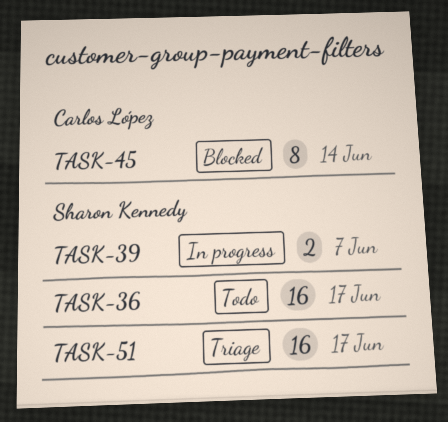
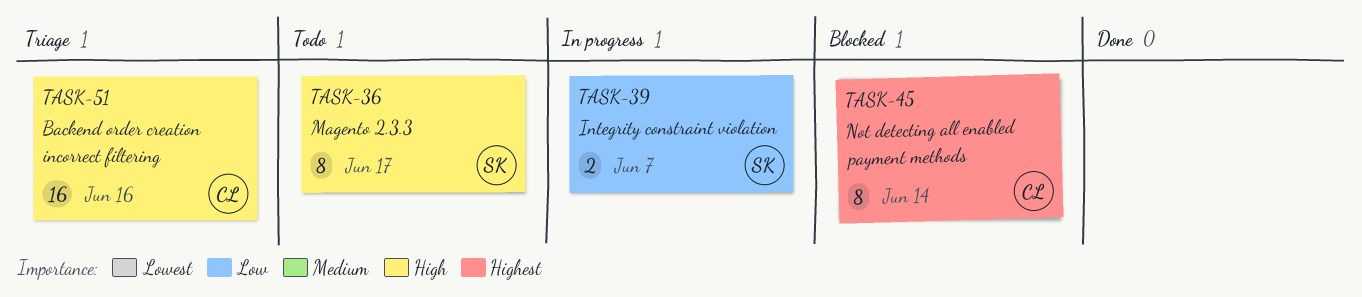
TASK-36, estimate: 16 -> 8
TASK-51, owner: Sharon Kennedy -> Carlos López
TASK-51, due: Jun 17 -> Jun 16

